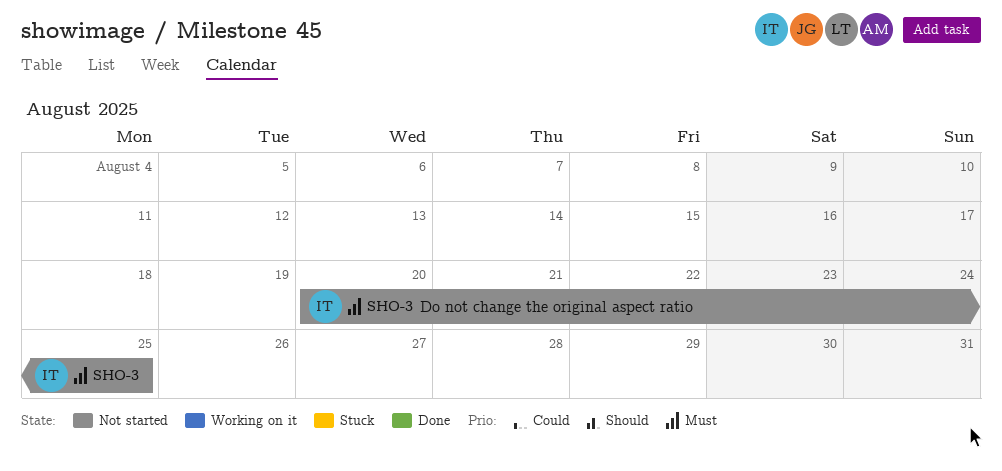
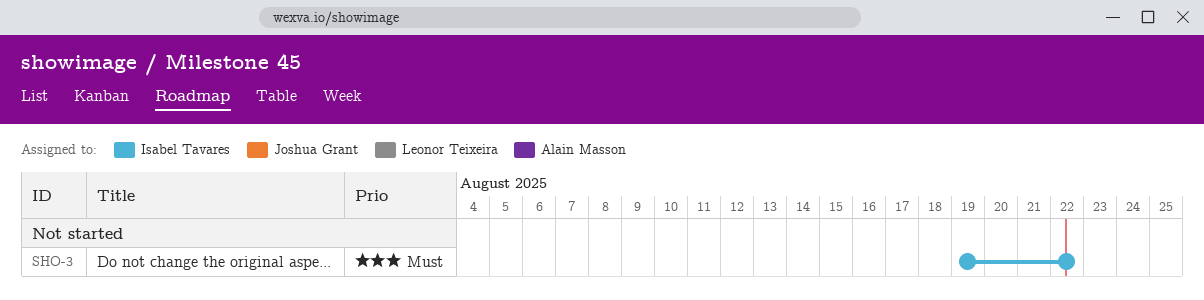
SHO-3, start: Aug 20 -> Aug 19
SHO-3, due: Aug 25 -> Aug 22

